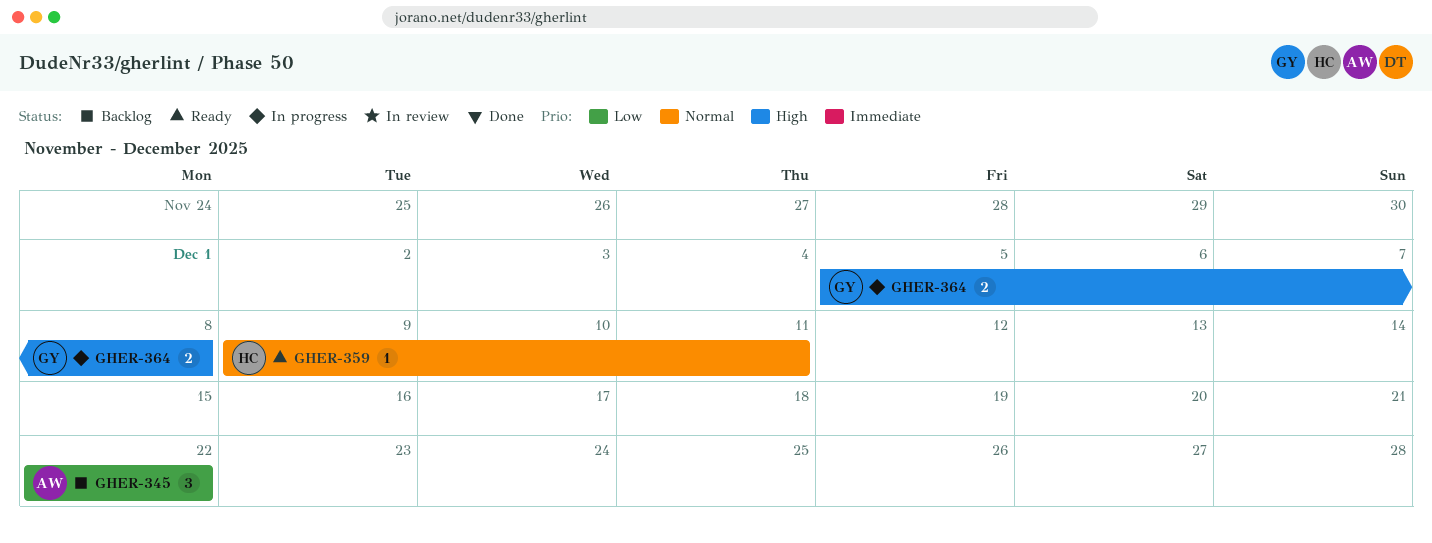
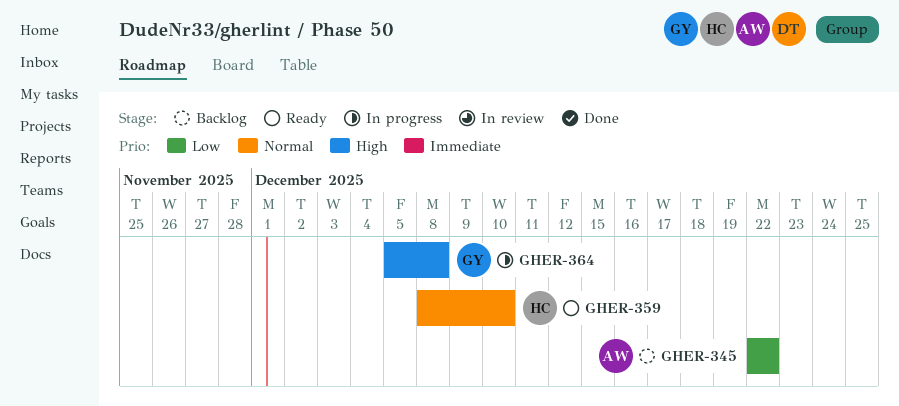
GHER-359, start: Dec 9 -> Dec 8
GHER-359, due: Dec 11 -> Dec 10

